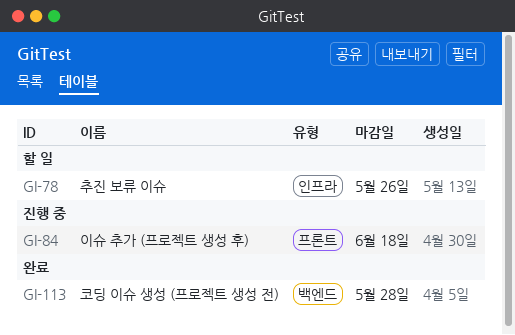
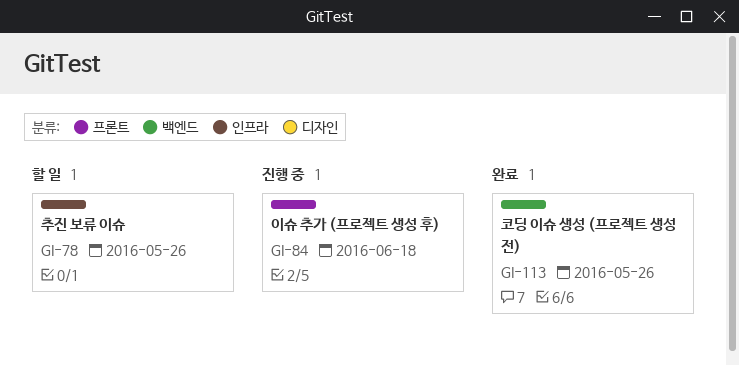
GI-113, due: May 28 -> May 26

